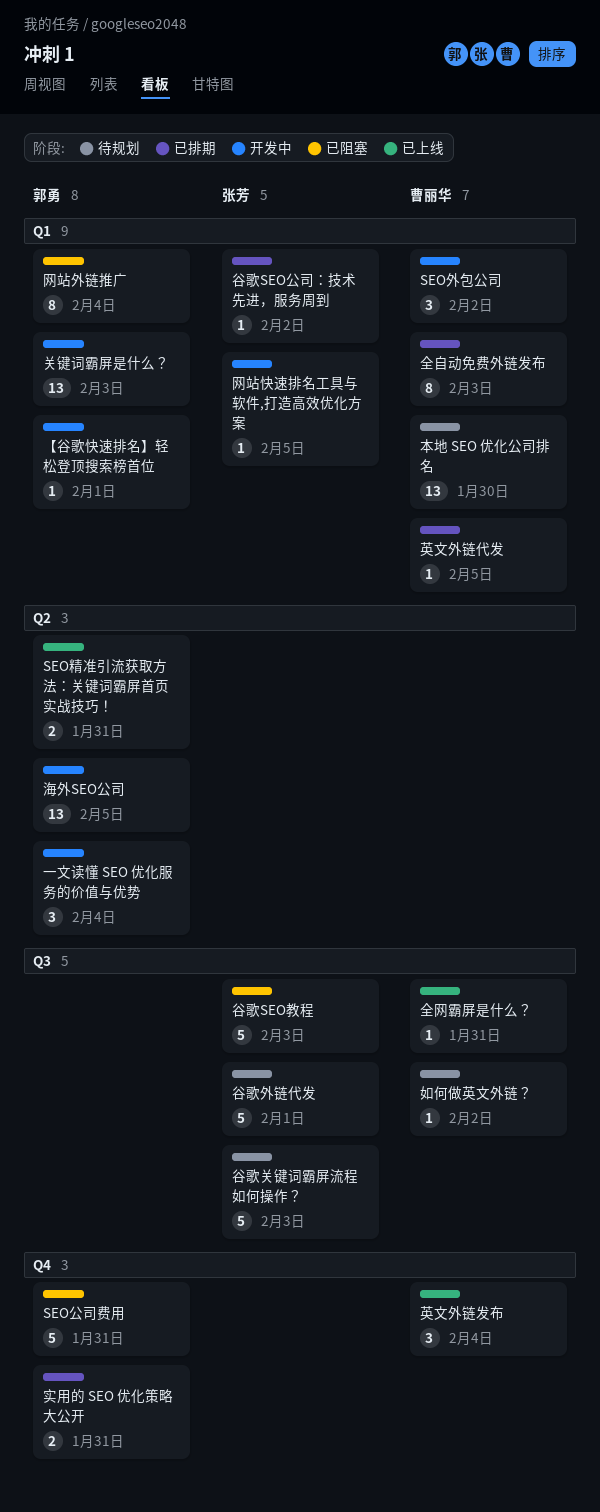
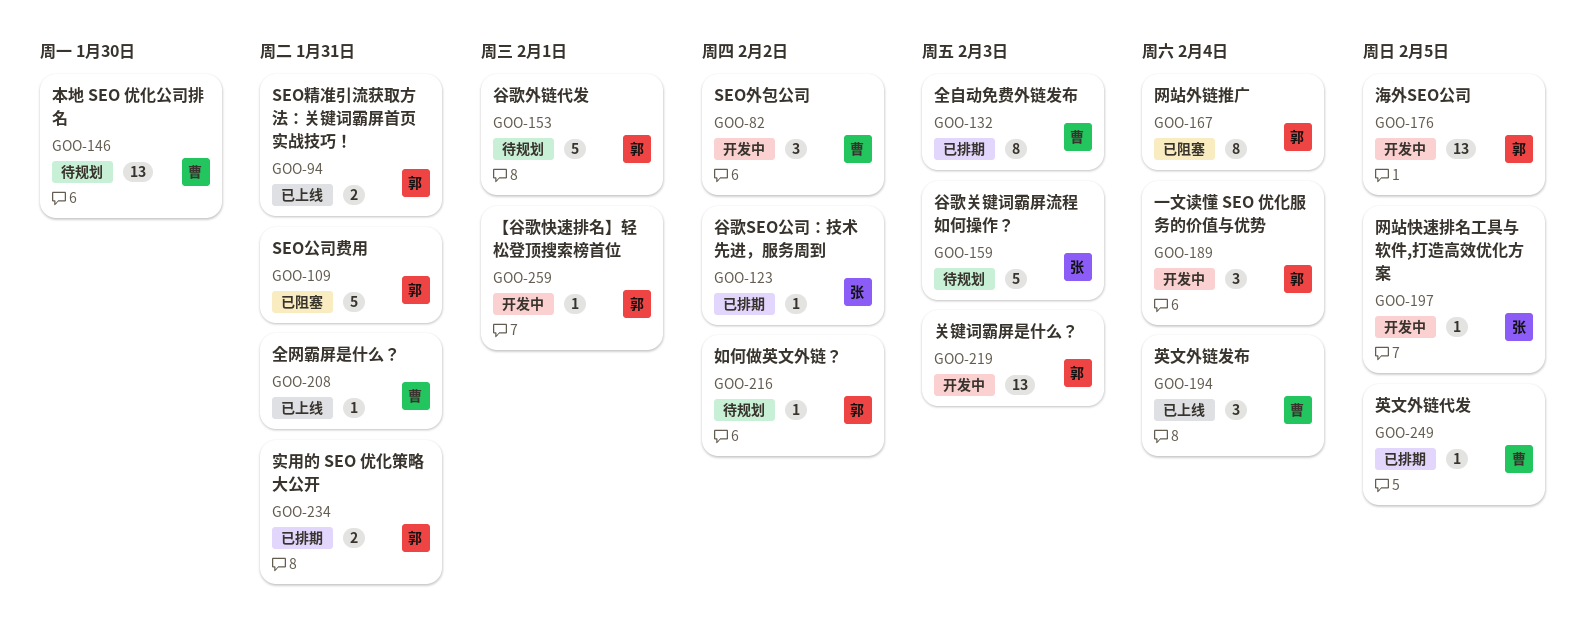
如何做英文外链？, owner: 曹丽华 -> 郭勇
谷歌SEO教程: present -> none
谷歌外链代发, owner: 张芳 -> 郭勇

